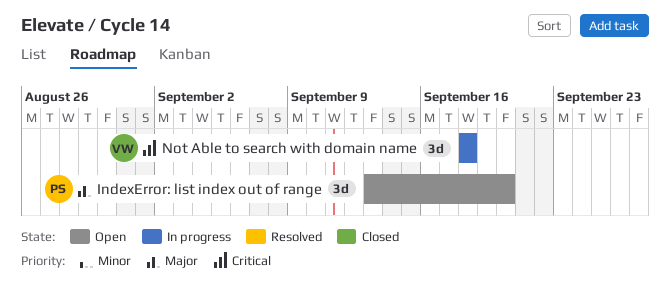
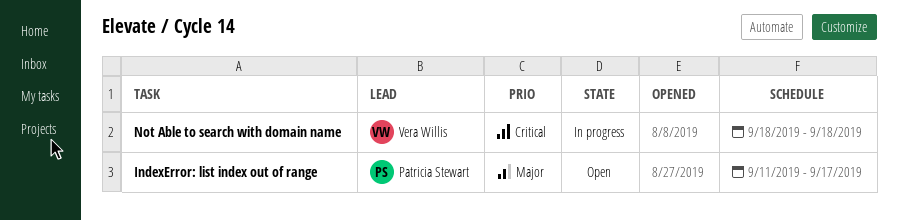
IndexError: list index out of range, start: Sep 13 -> Sep 11
IndexError: list index out of range, due: Sep 20 -> Sep 17

